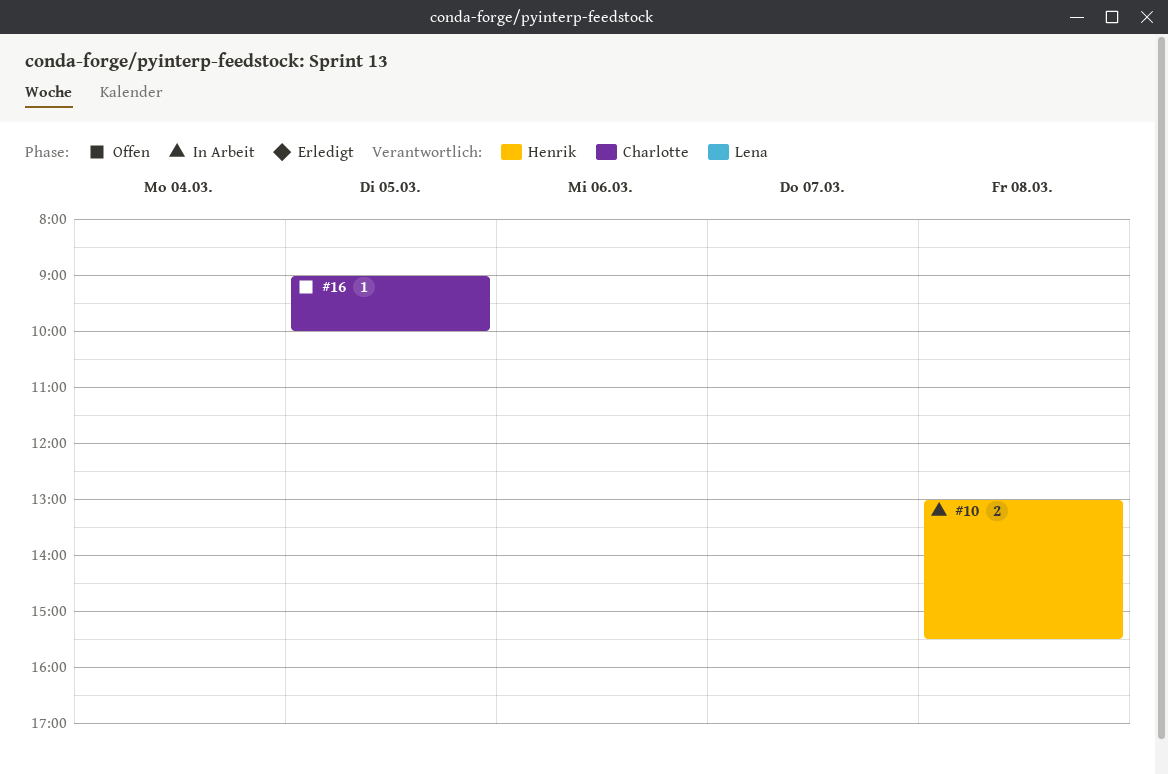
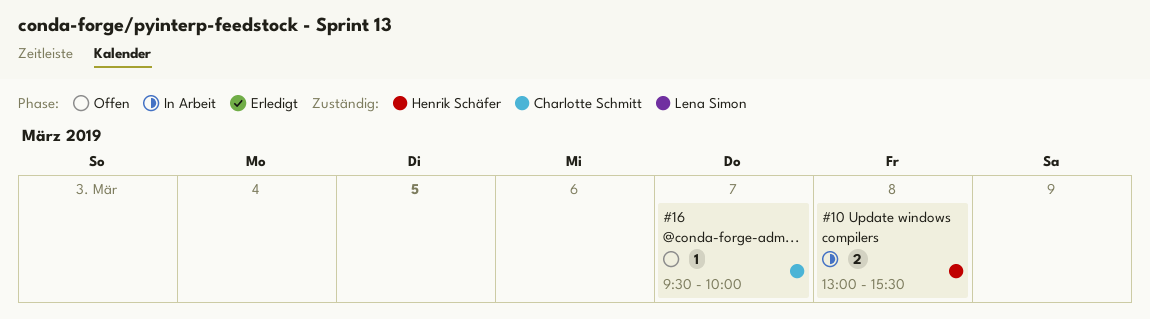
#16, day: Mar 5 -> Mar 7
#16, begins: 09:00 -> 09:30

